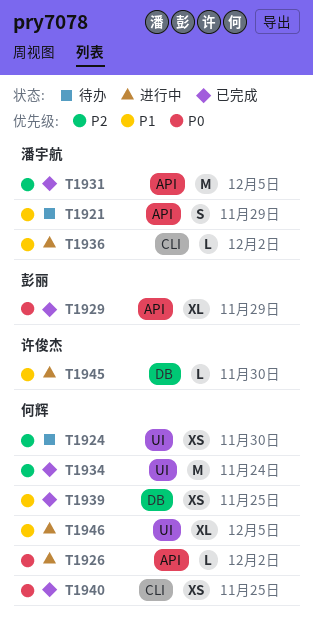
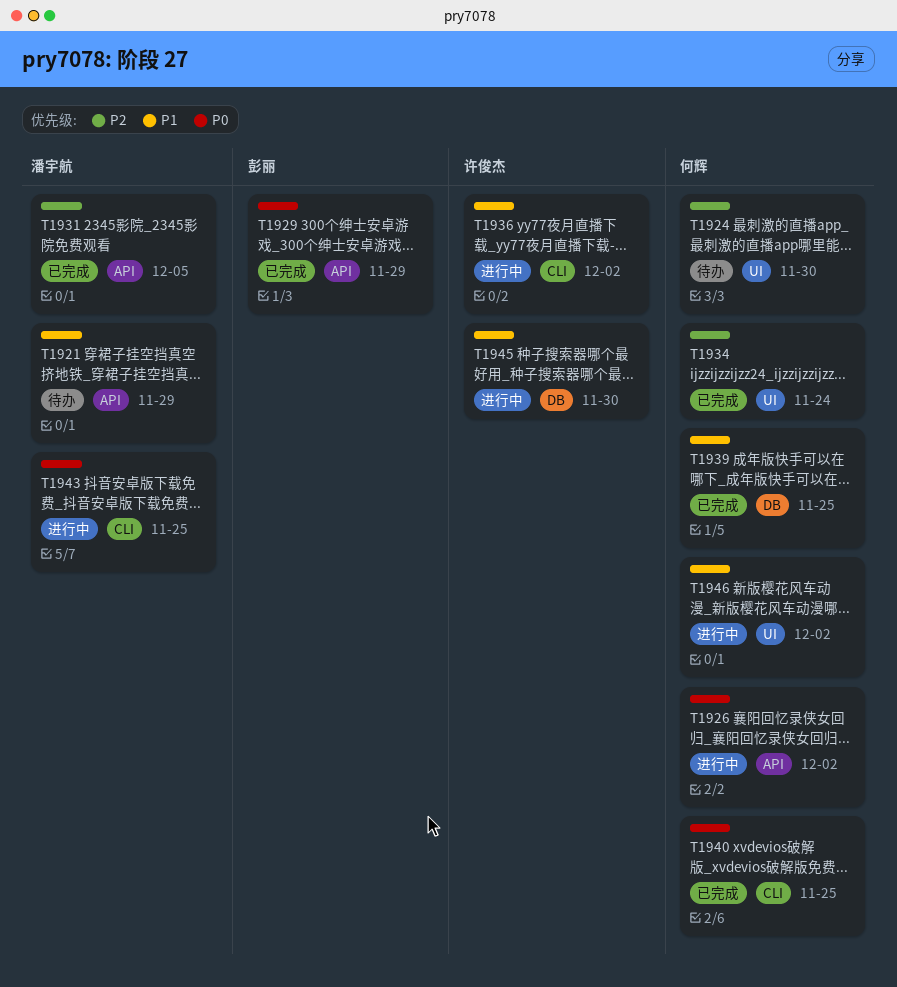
T1936, owner: 潘宇航 -> 许俊杰
T1943: none -> present
T1946, due: Dec 5 -> Dec 2

